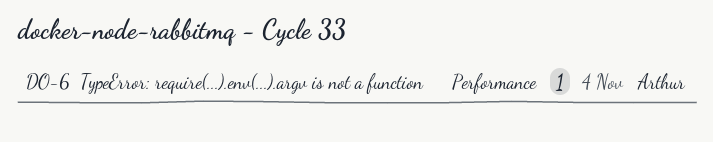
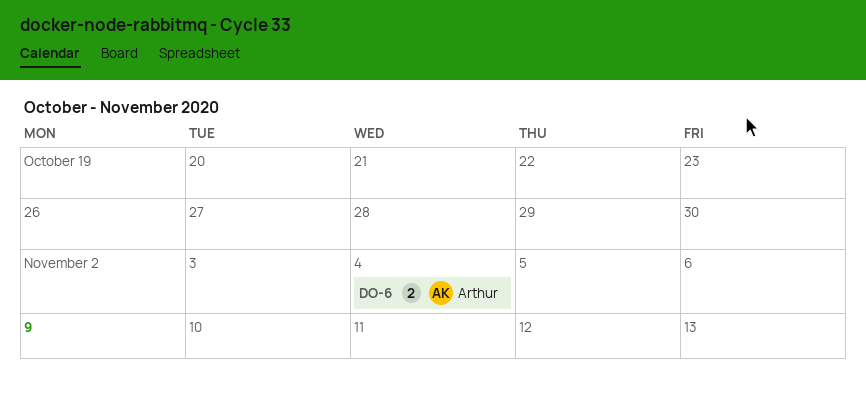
DO-6, estimate: 1 -> 2

